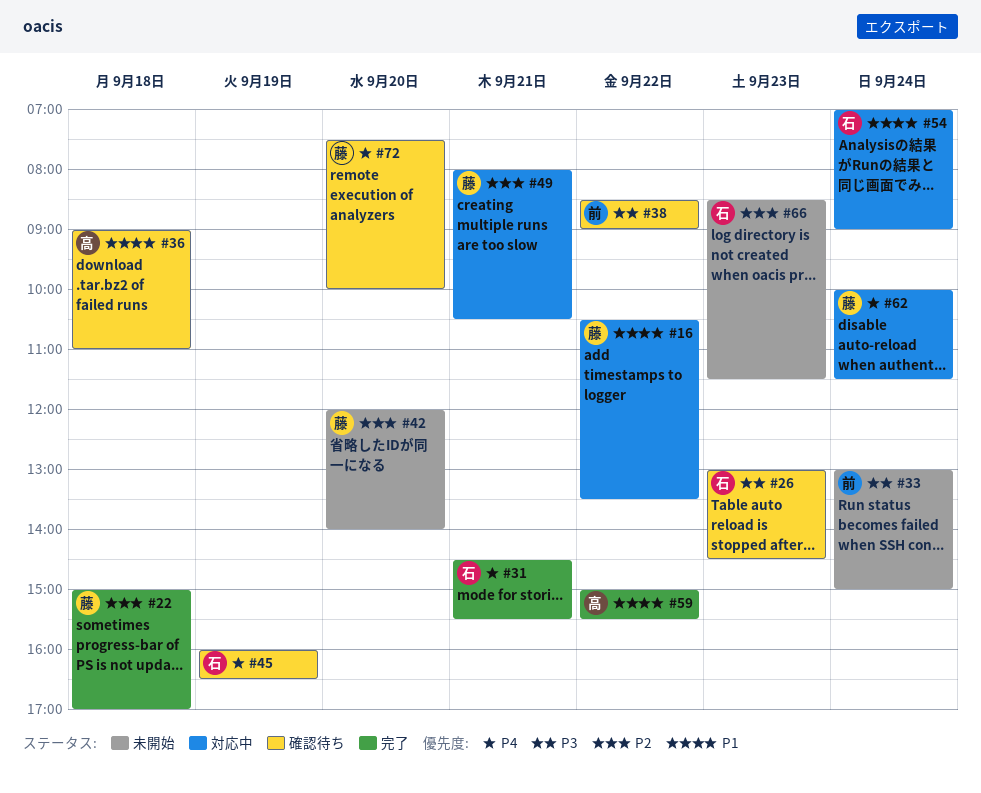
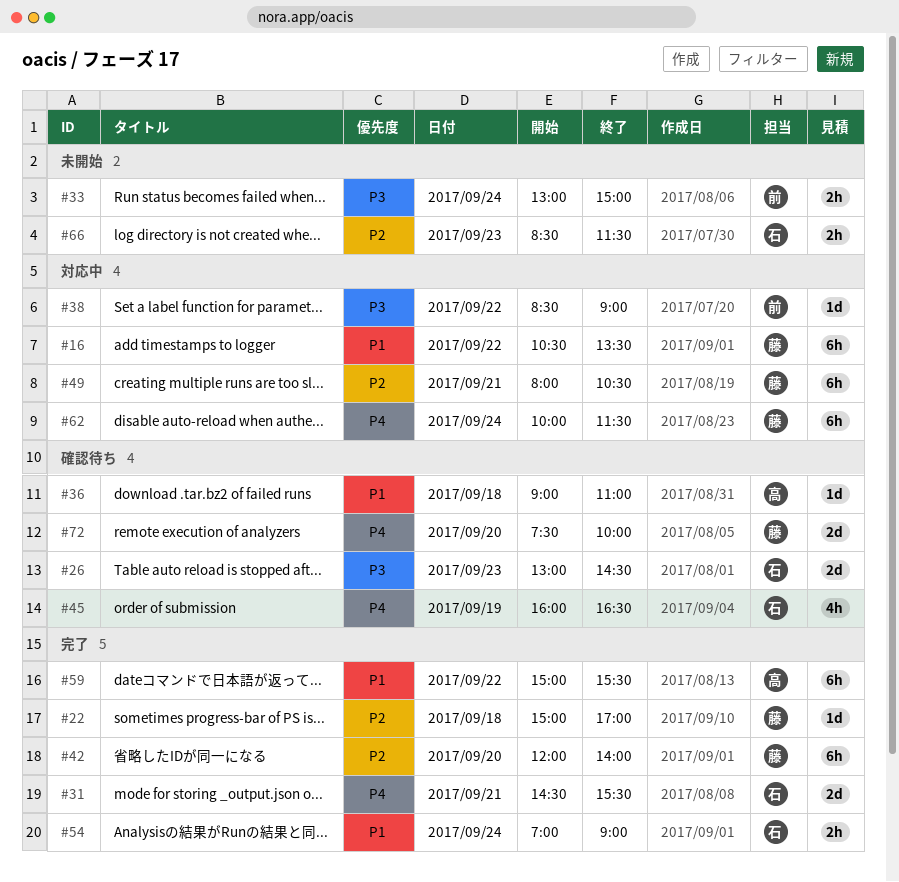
#38, status: 確認待ち -> 対応中
#42, status: 未開始 -> 完了
#54, status: 対応中 -> 完了

